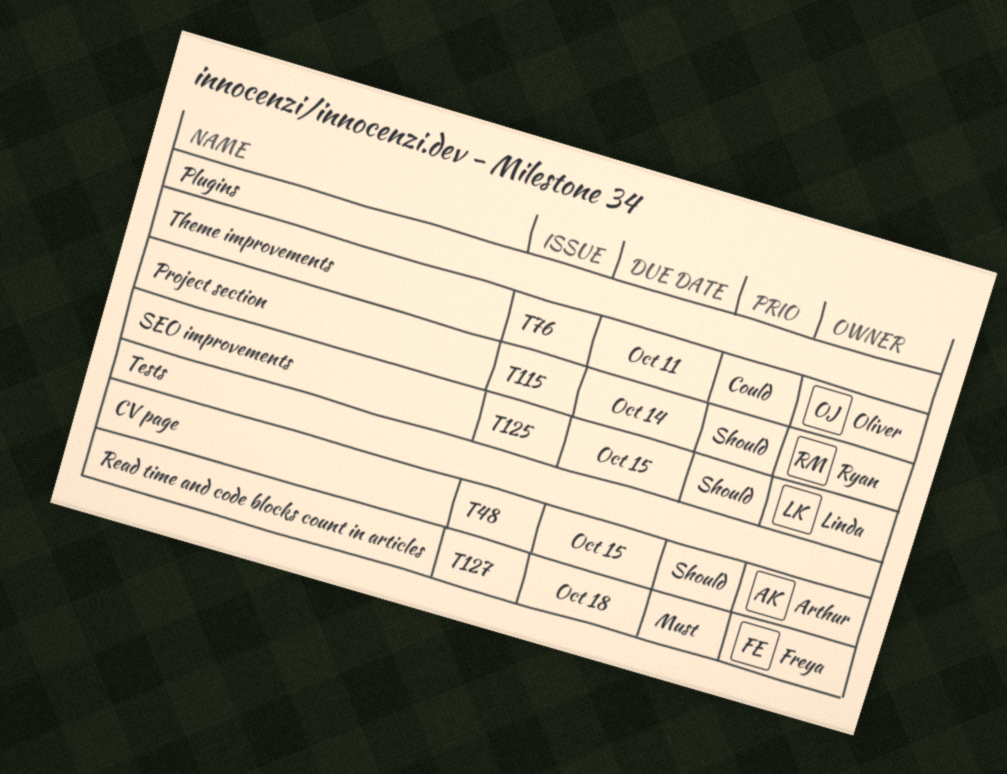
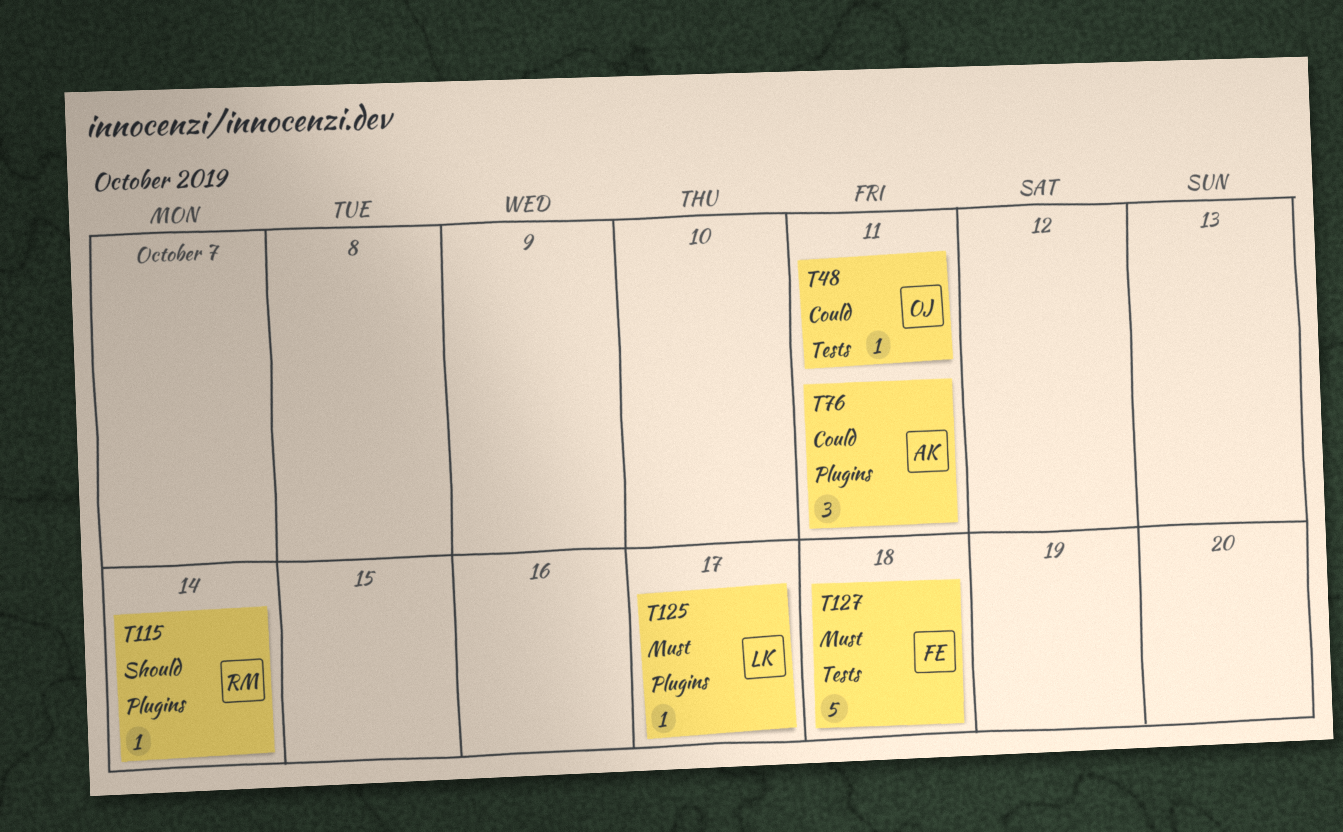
T48, owner: Arthur -> Oliver
T48, priority: Should -> Could
T48, due: Oct 15 -> Oct 11
T76, owner: Oliver -> Arthur
T125, priority: Should -> Must
T125, due: Oct 15 -> Oct 17

